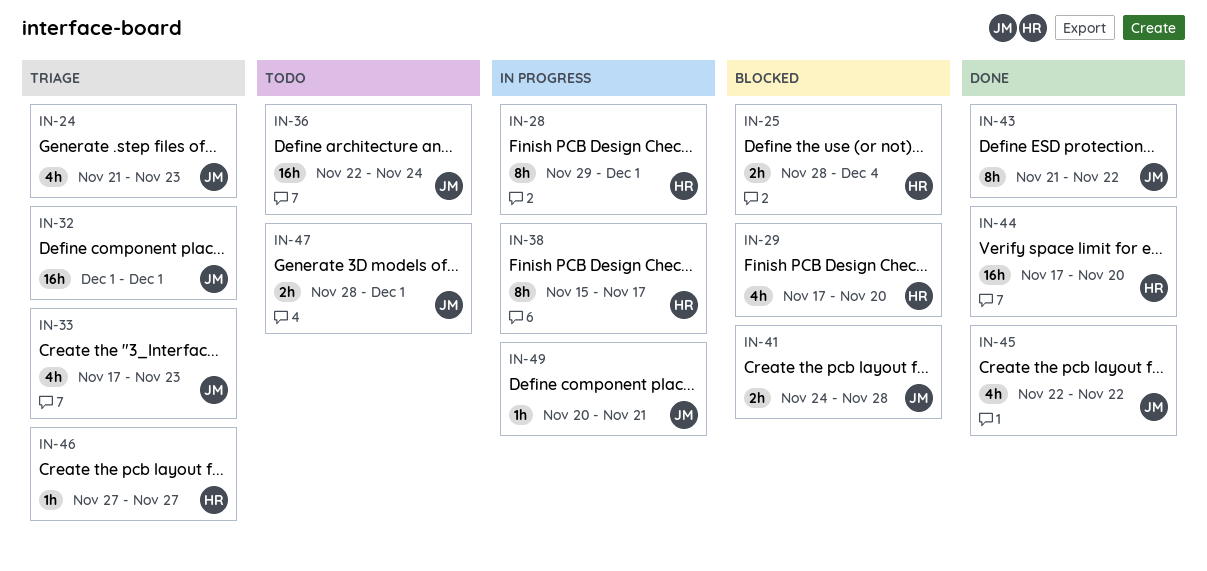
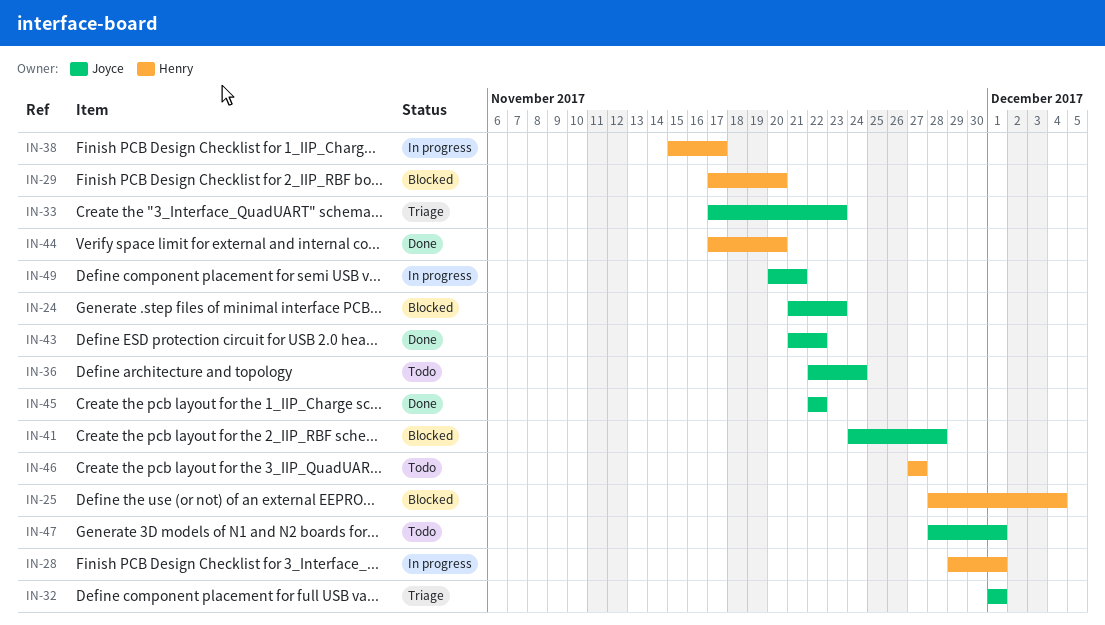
IN-24, status: Triage -> Blocked
IN-46, status: Triage -> Todo

